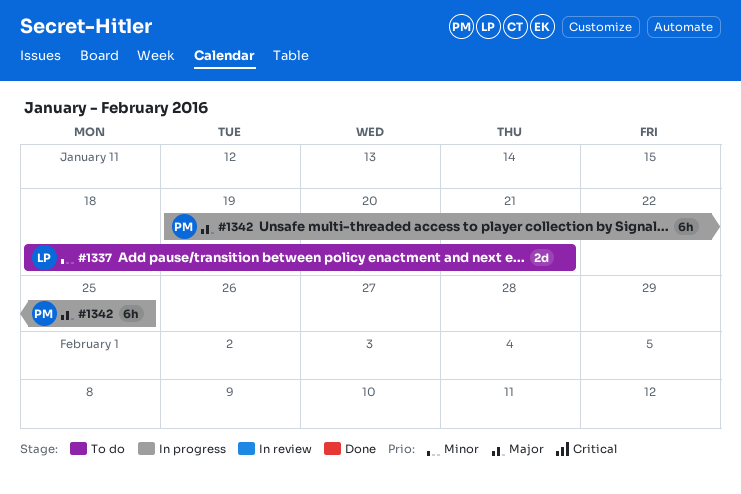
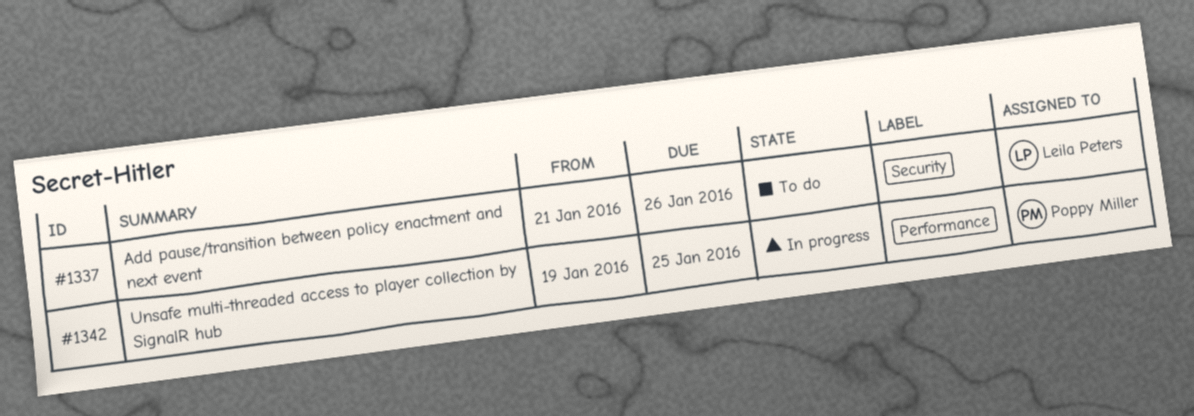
#1337, start: Jan 18 -> Jan 21
#1337, due: Jan 21 -> Jan 26

